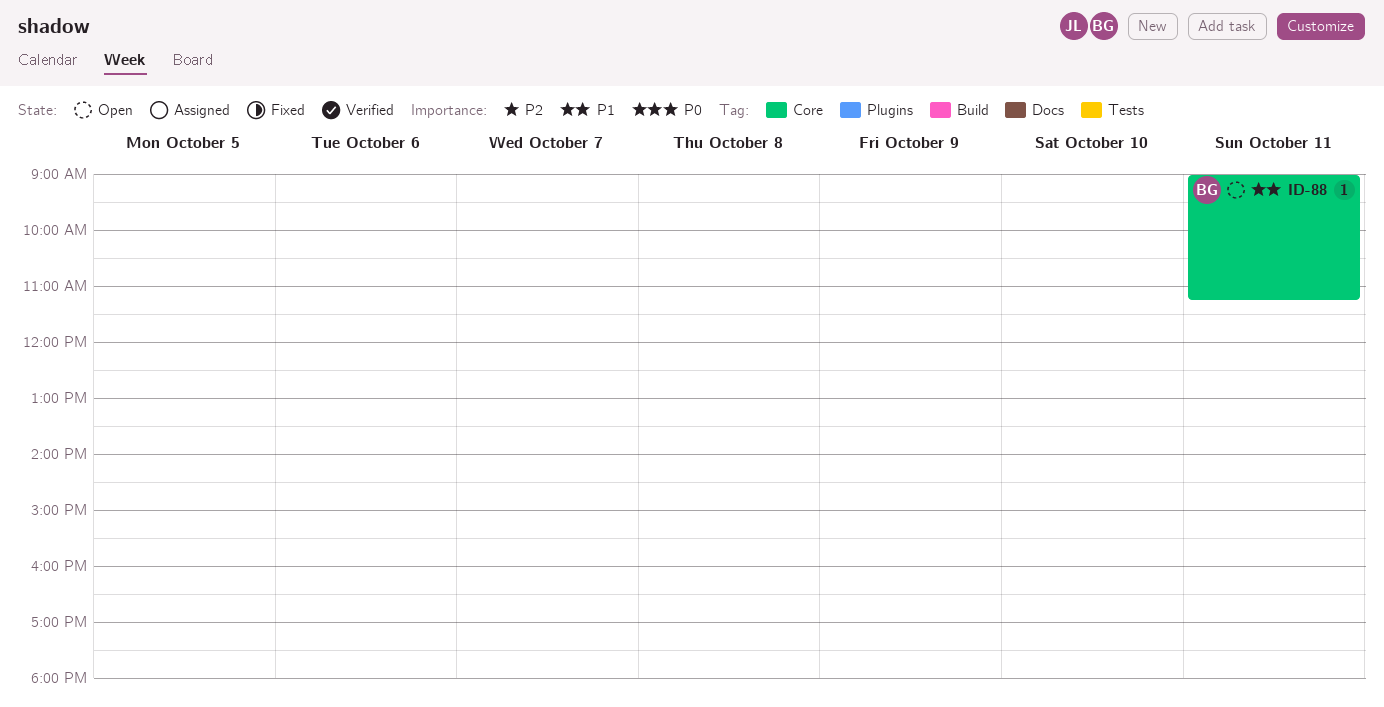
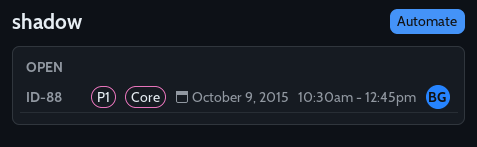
ID-88, day: Oct 11 -> Oct 9
ID-88, begins: 09:00 -> 10:30
ID-88, ends: 11:15 -> 12:45

